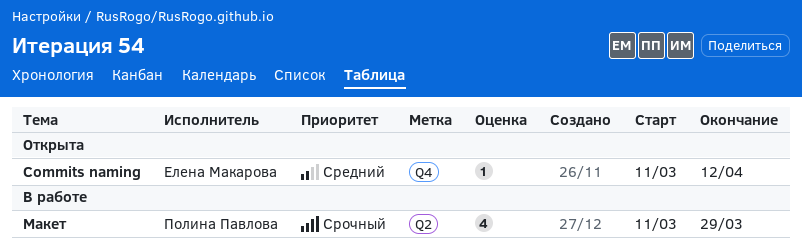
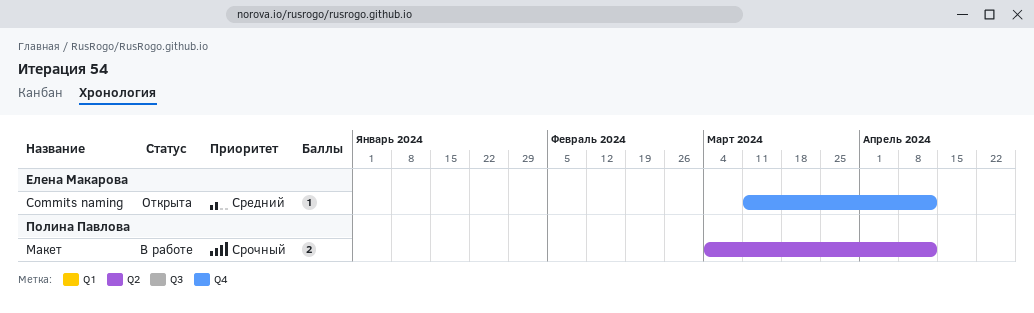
Макет, estimate: 4 -> 2
Макет, start: Mar 11 -> Mar 4
Макет, due: Mar 29 -> Apr 12

